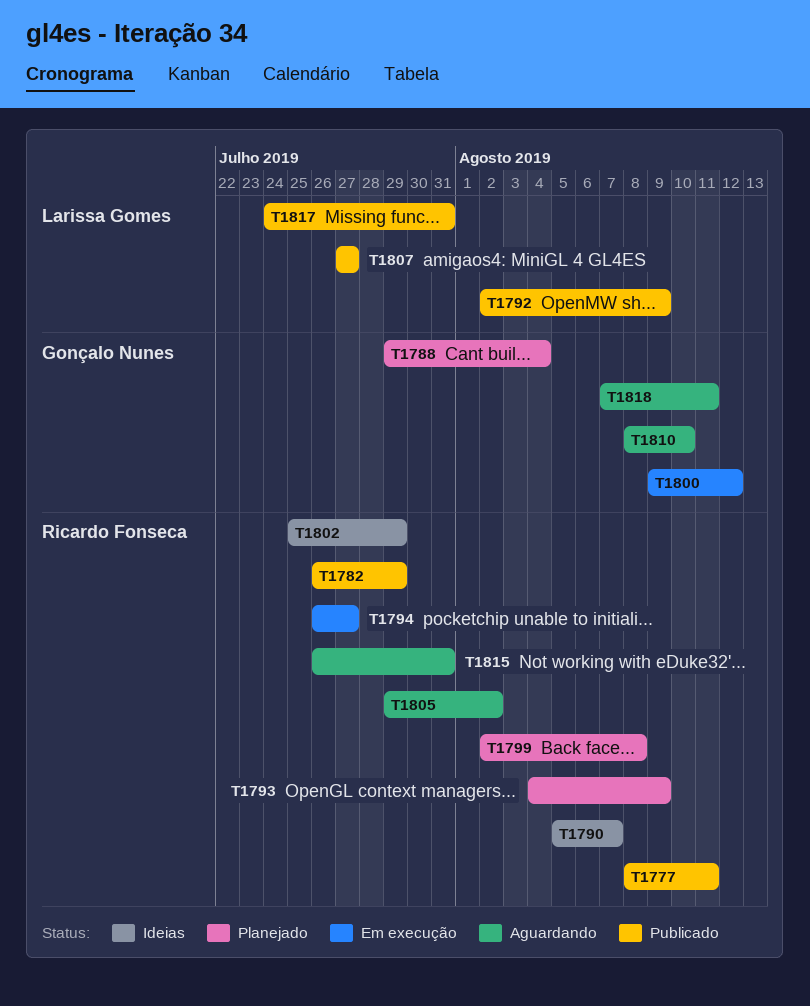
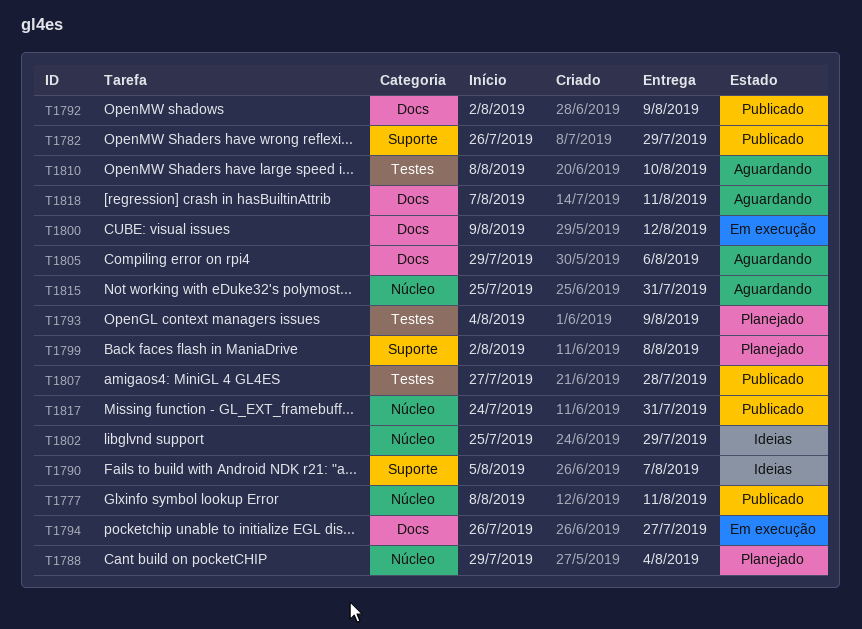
T1805, due: Aug 2 -> Aug 6
T1807, due: Jul 27 -> Jul 28
T1815, start: Jul 26 -> Jul 25

